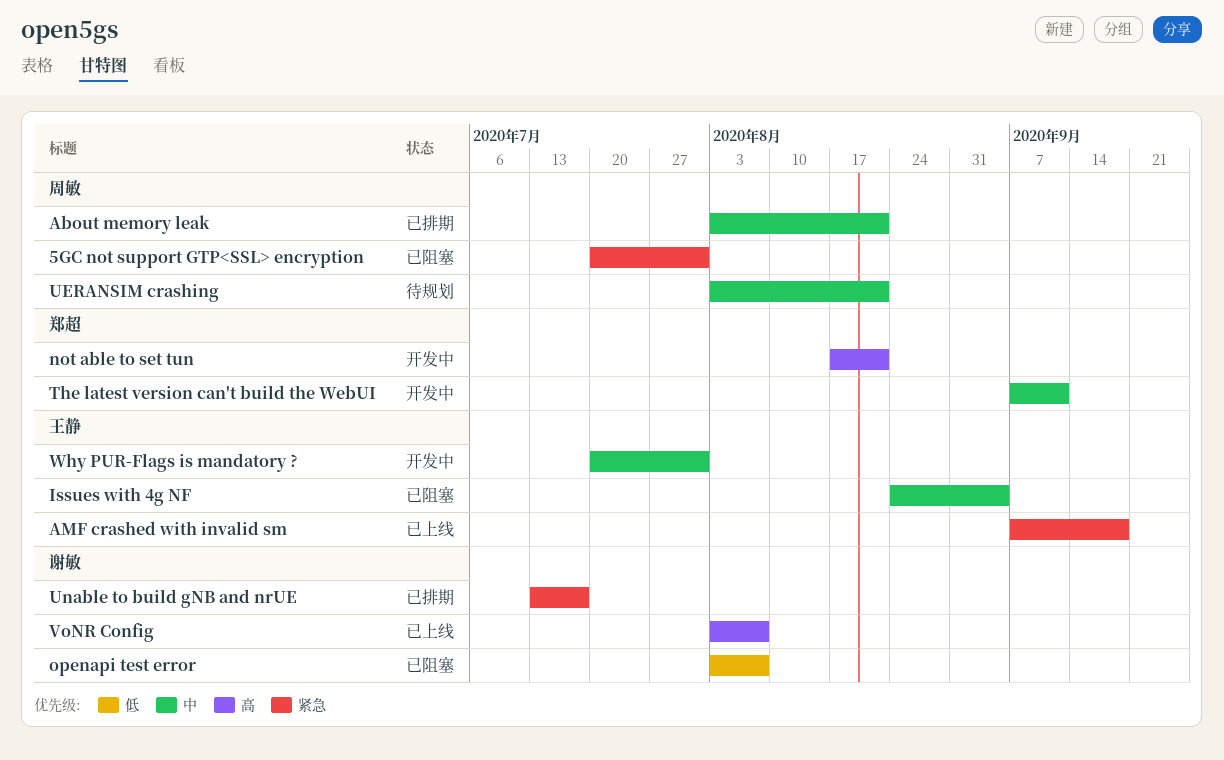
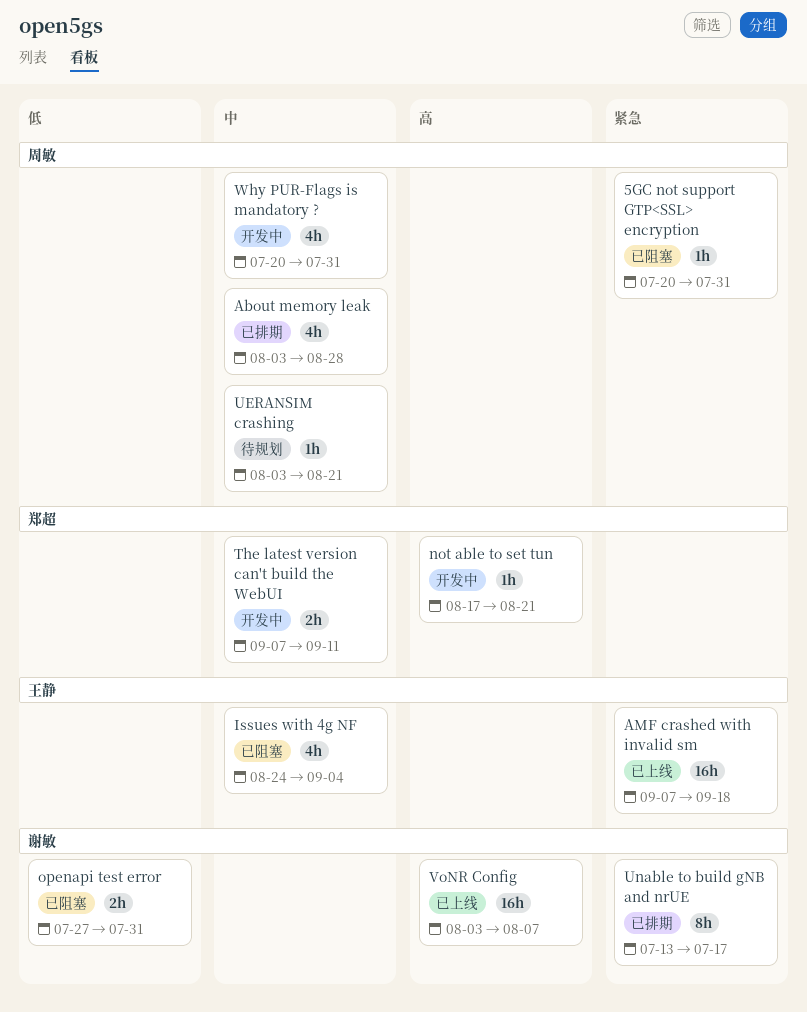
About memory leak, due: Aug 21 -> Aug 28
openapi test error, start: Aug 3 -> Jul 27
openapi test error, due: Aug 7 -> Jul 31
Why PUR-Flags is mandatory ?, owner: 王静 -> 周敏

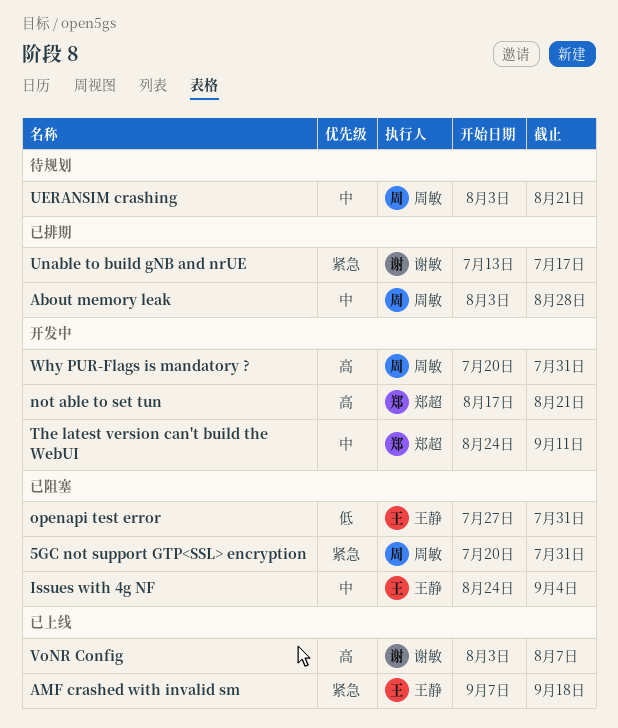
openapi test error, owner: 谢敏 -> 王静
The latest version can't build the WebUI, start: Sep 7 -> Aug 24
Why PUR-Flags is mandatory ?, priority: 中 -> 高

